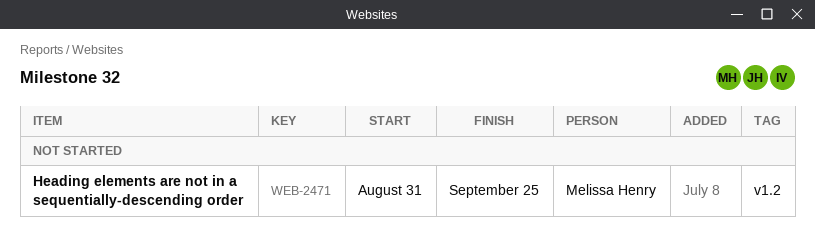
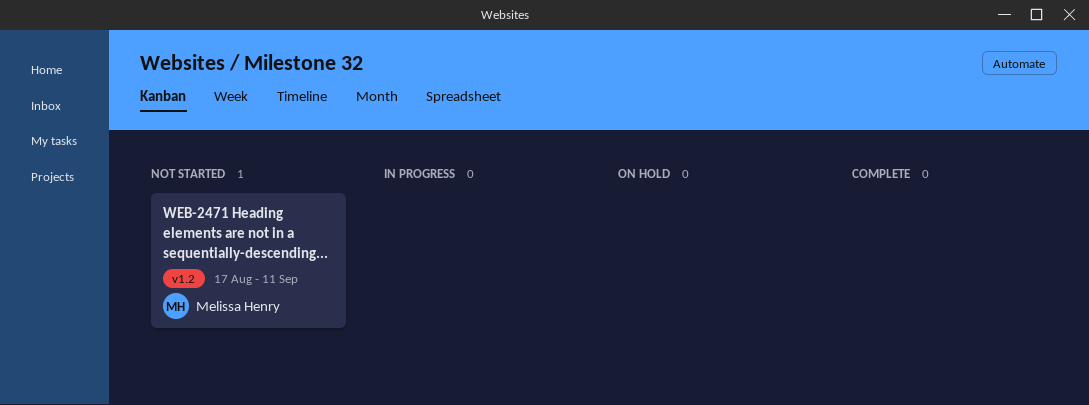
WEB-2471, start: Aug 31 -> Aug 17
WEB-2471, due: Sep 25 -> Sep 11

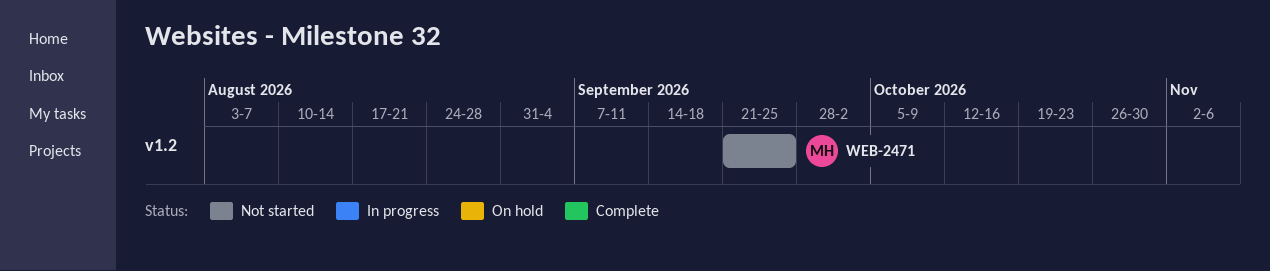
WEB-2471, start: Aug 17 -> Sep 21
WEB-2471, due: Sep 11 -> Sep 25

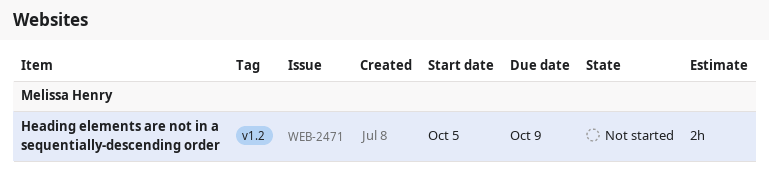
WEB-2471, start: Sep 21 -> Oct 5
WEB-2471, due: Sep 25 -> Oct 9

